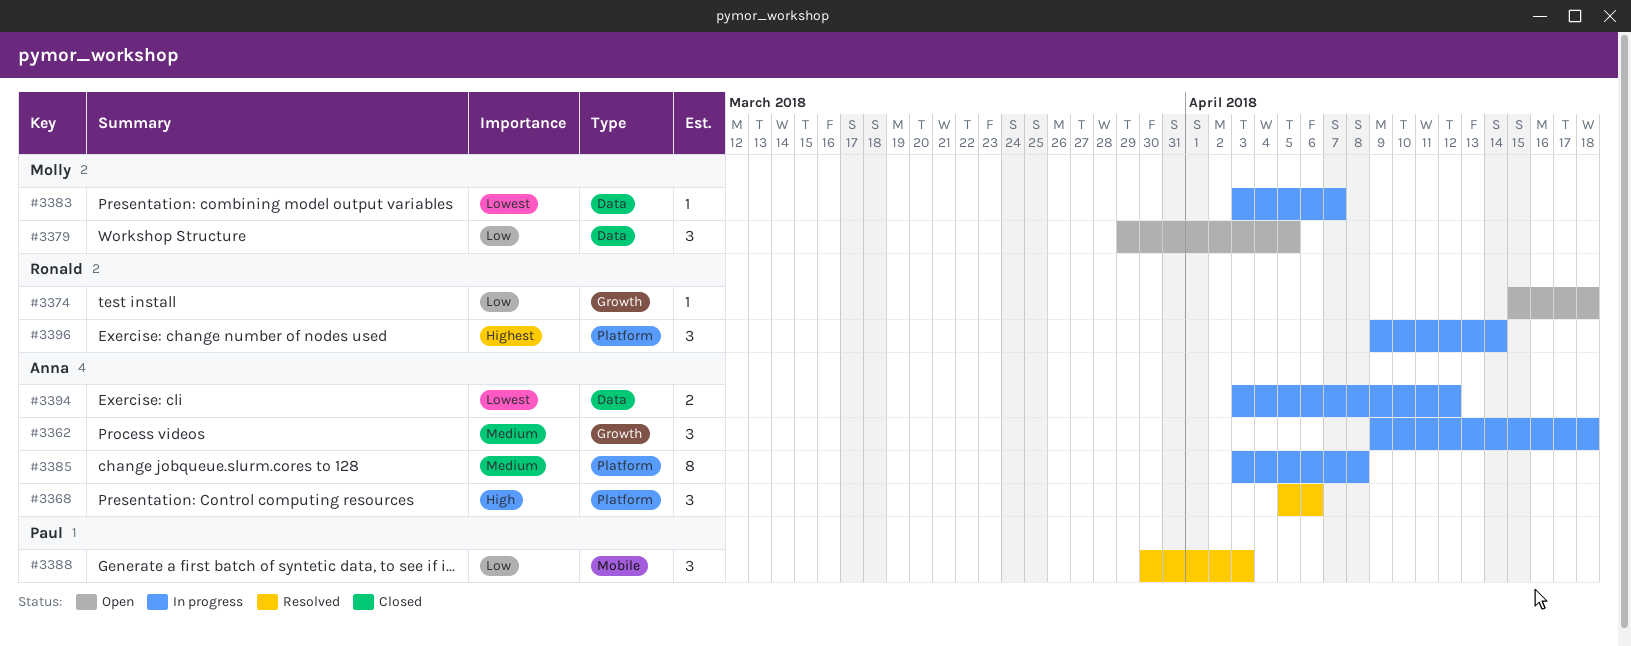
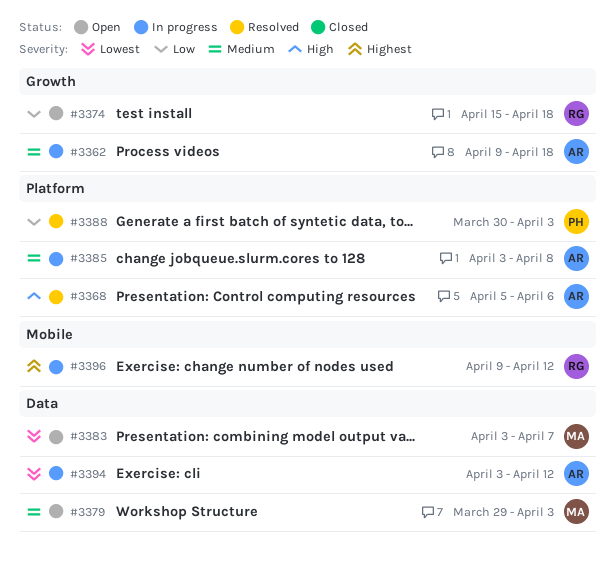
#3379, priority: Low -> Medium
#3379, due: Apr 5 -> Apr 3
#3383, status: In progress -> Open
#3388, label: Mobile -> Platform
#3396, label: Platform -> Mobile
#3396, due: Apr 14 -> Apr 12

